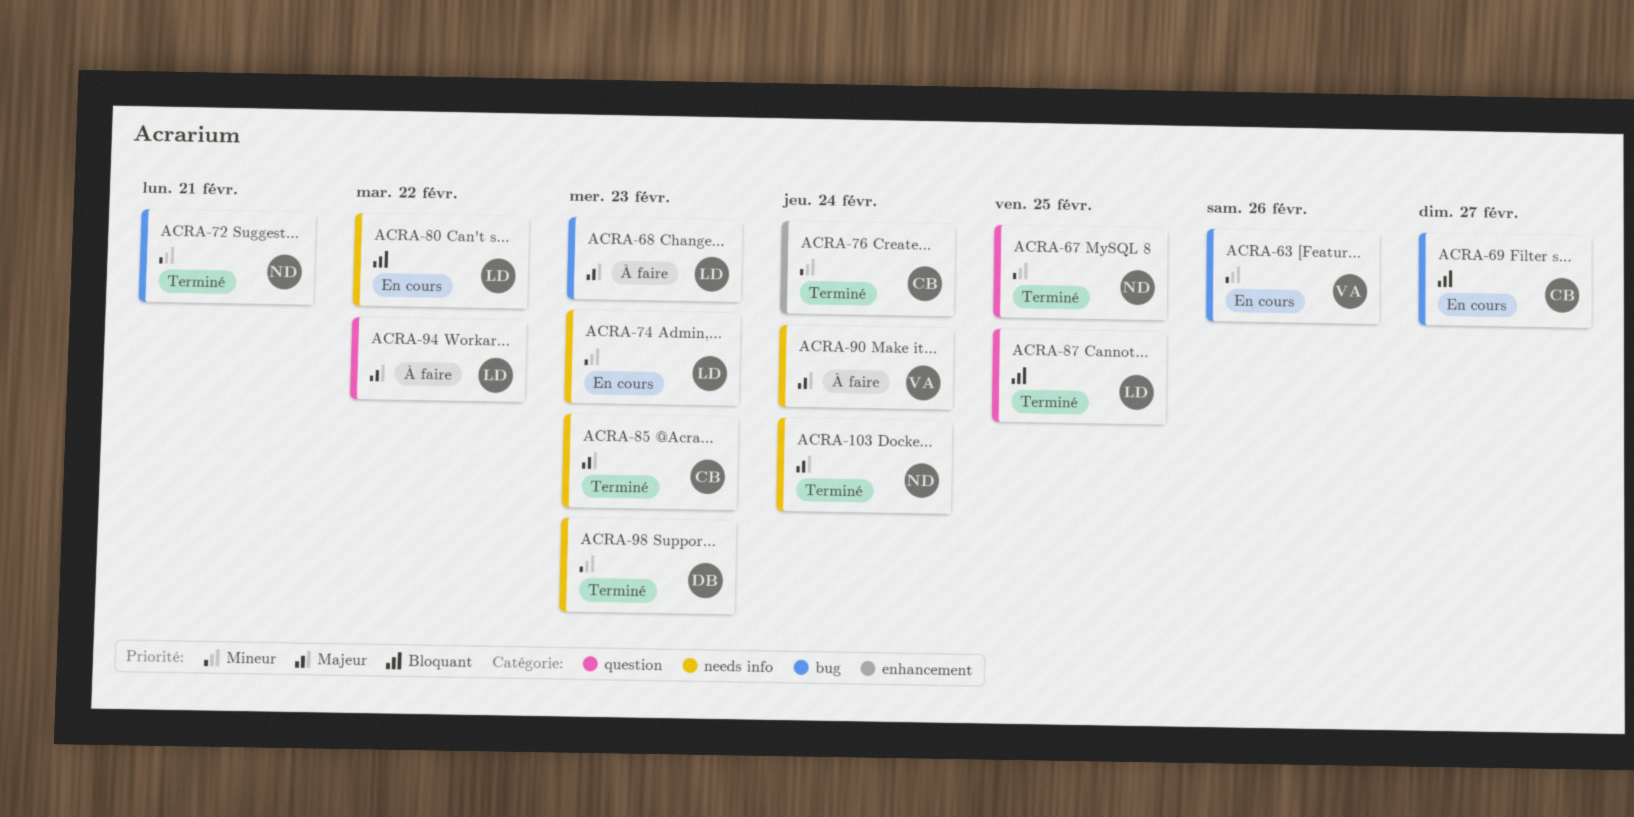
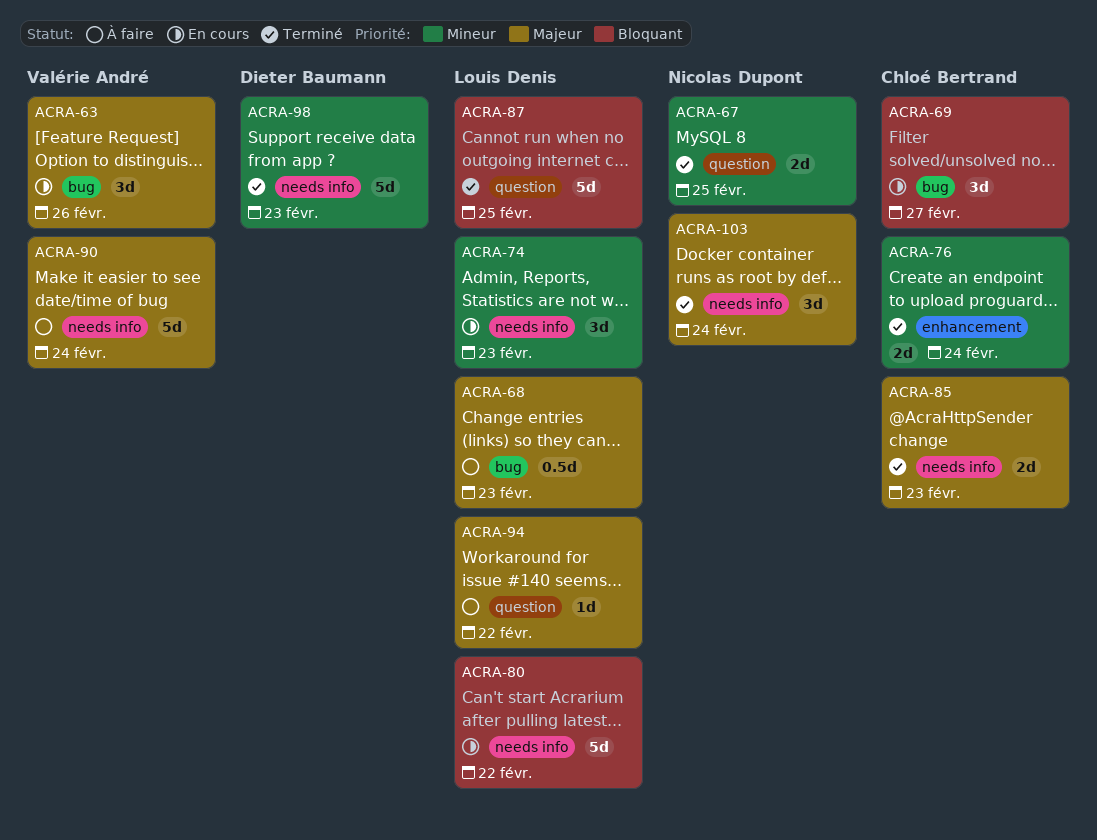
ACRA-63, priority: Mineur -> Majeur
ACRA-72: present -> none

